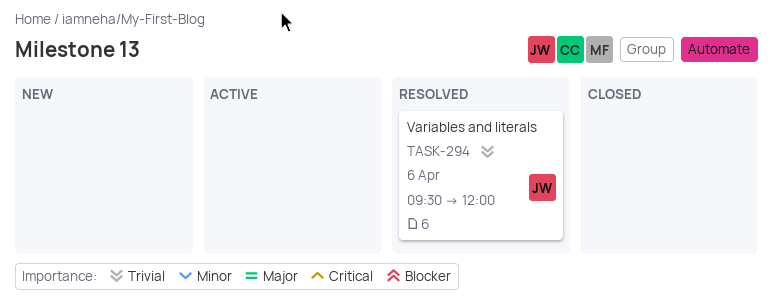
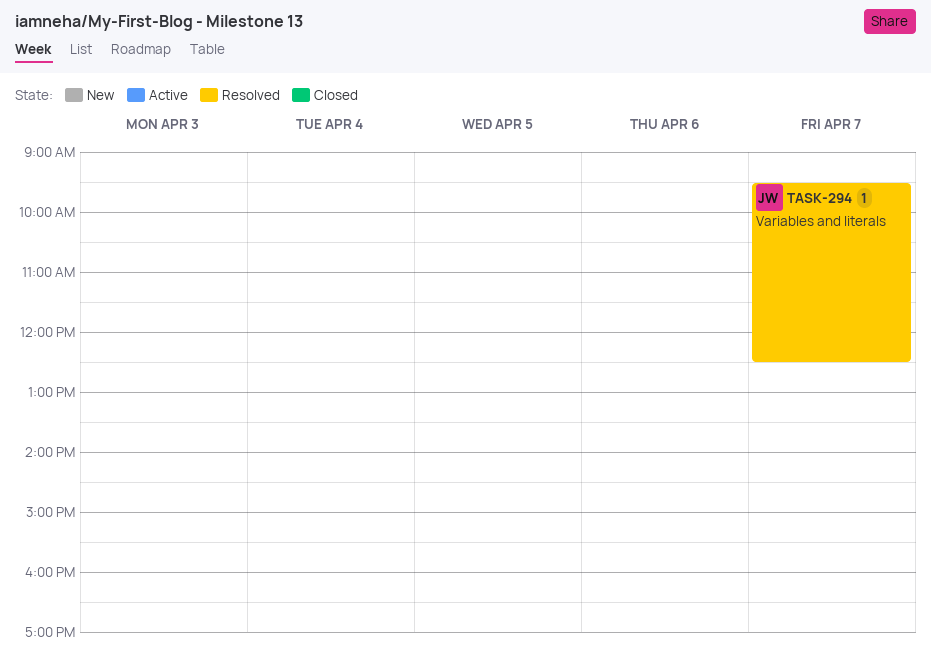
TASK-294, day: Apr 6 -> Apr 7
TASK-294, ends: 12:00 -> 12:30

